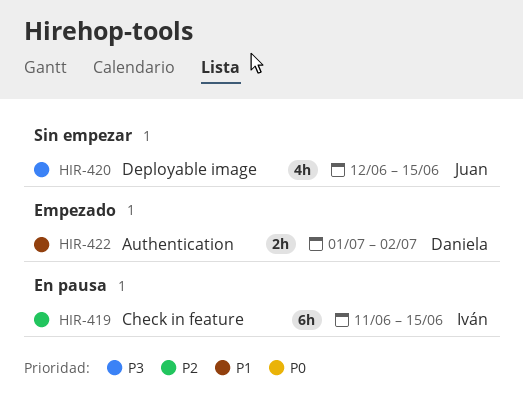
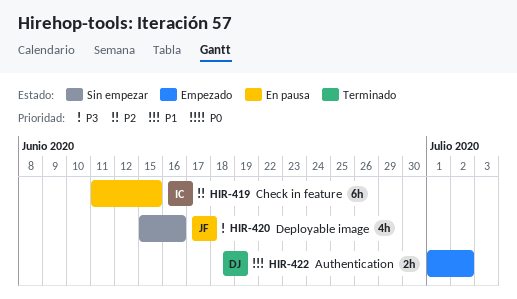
HIR-420, start: Jun 12 -> Jun 15
HIR-420, due: Jun 15 -> Jun 16

